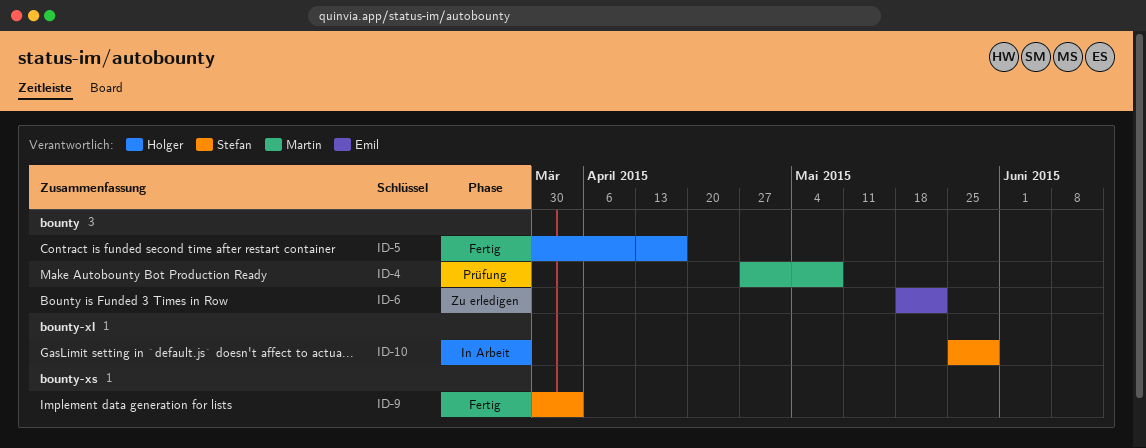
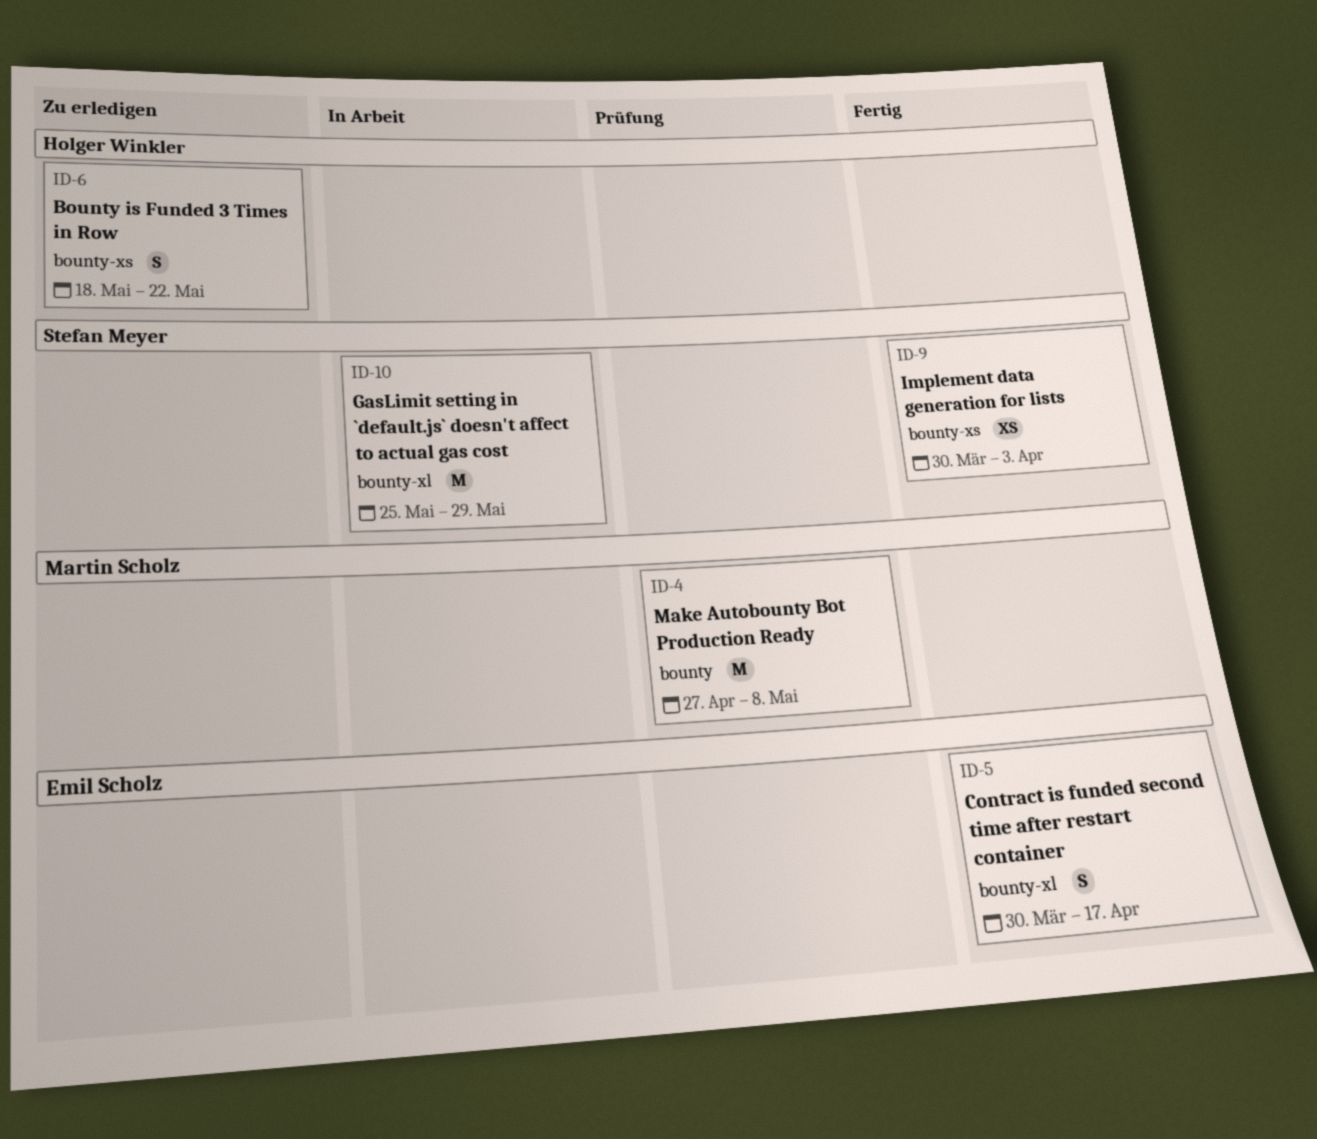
ID-5, owner: Holger Winkler -> Emil Scholz
ID-5, label: bounty -> bounty-xl
ID-6, owner: Emil Scholz -> Holger Winkler
ID-6, label: bounty -> bounty-xs

